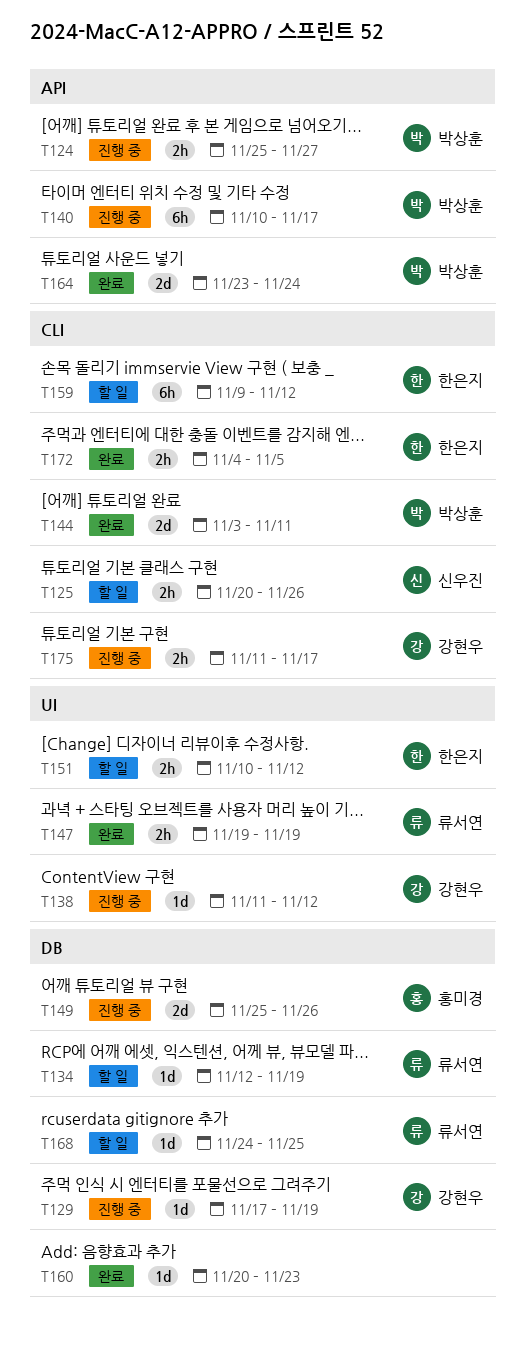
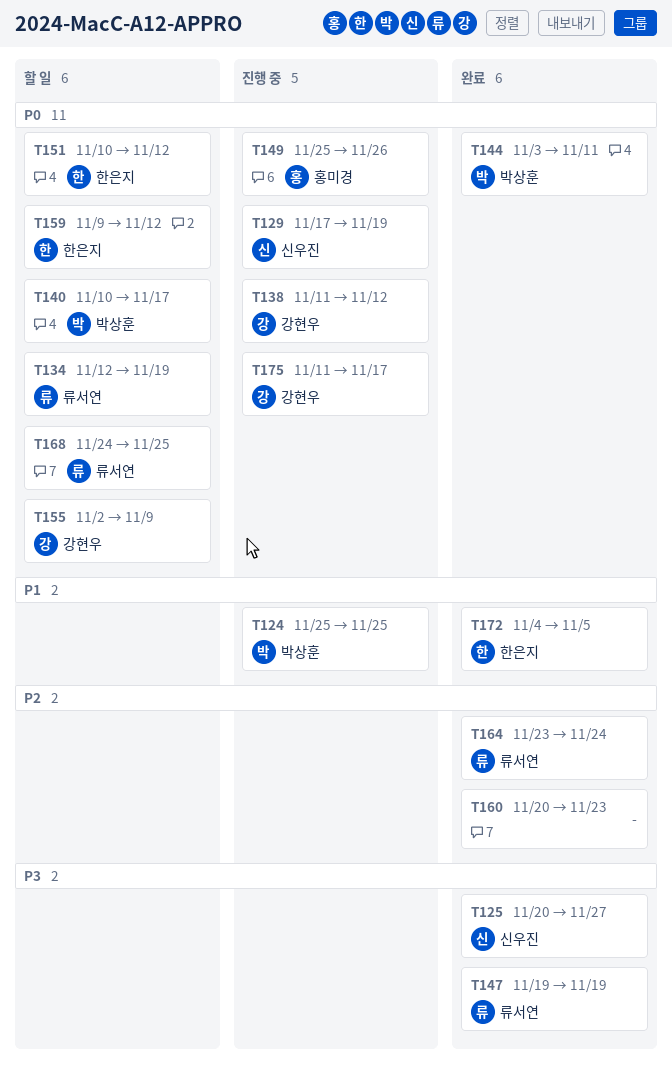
T124, due: Nov 27 -> Nov 25
T125, status: 할 일 -> 완료
T125, due: Nov 26 -> Nov 27
T129, owner: 강현우 -> 신우진
T140, status: 진행 중 -> 할 일
T155: none -> present
T164, owner: 박상훈 -> 류서연

